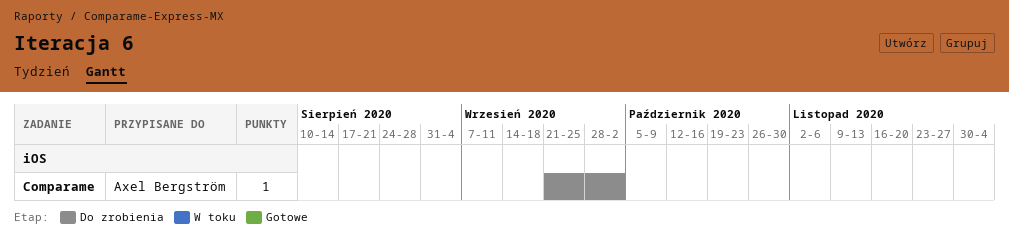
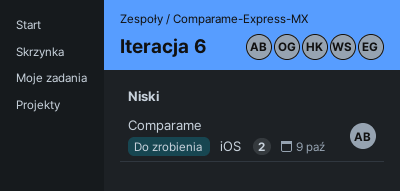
Comparame, estimate: 1 -> 2
Comparame, due: Oct 2 -> Oct 9

